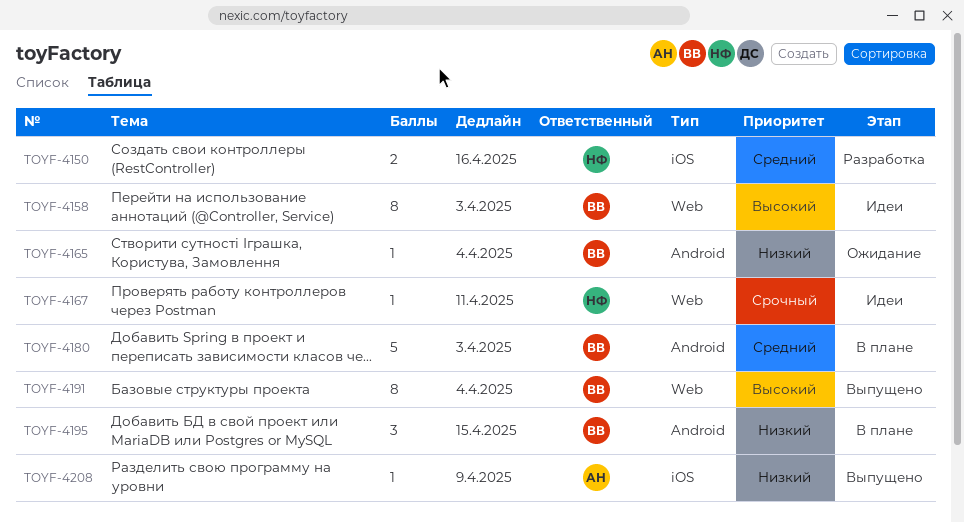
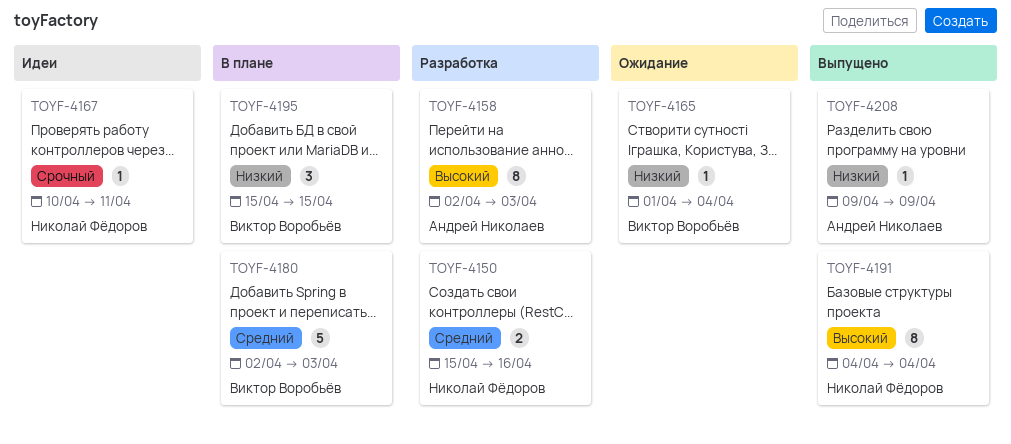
TOYF-4158, status: Идеи -> Разработка
TOYF-4158, owner: Виктор Воробьёв -> Андрей Николаев
TOYF-4191, owner: Виктор Воробьёв -> Николай Фёдоров

